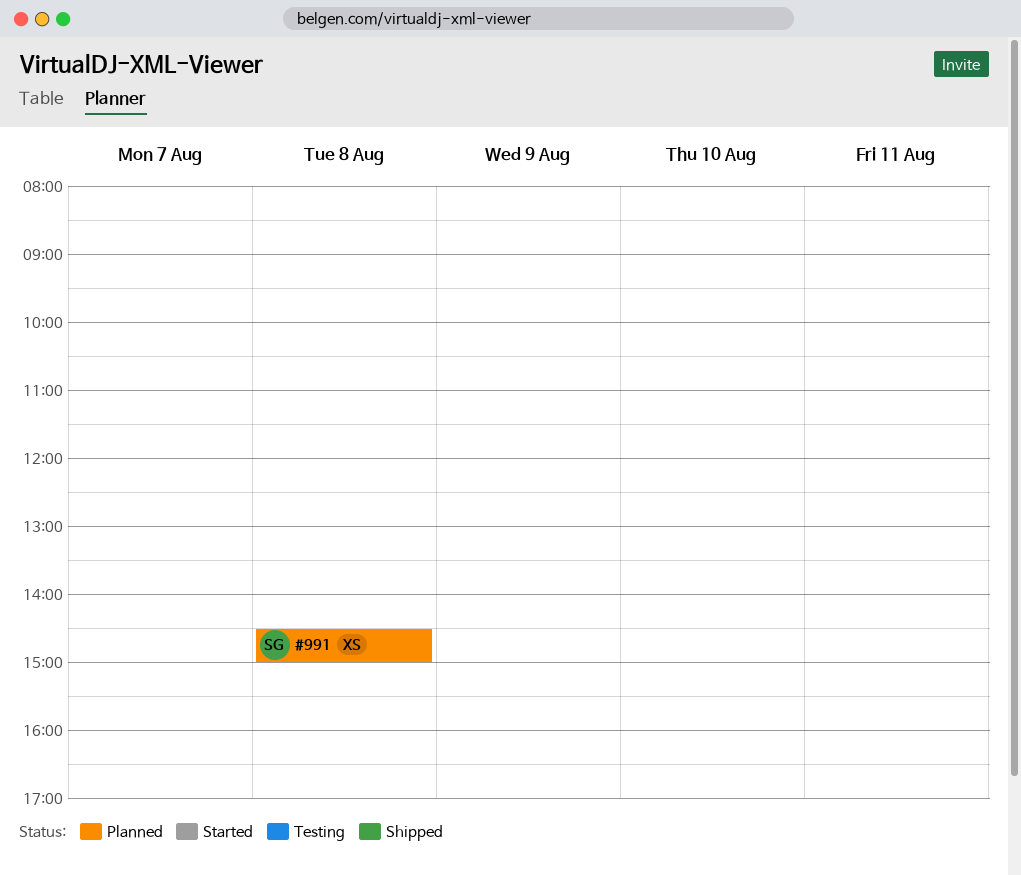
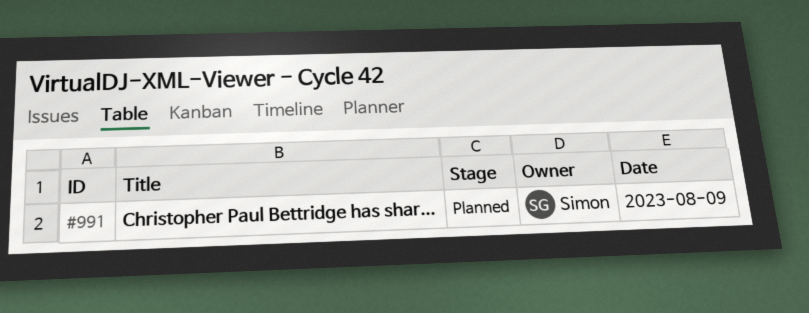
#991, day: Aug 8 -> Aug 9

